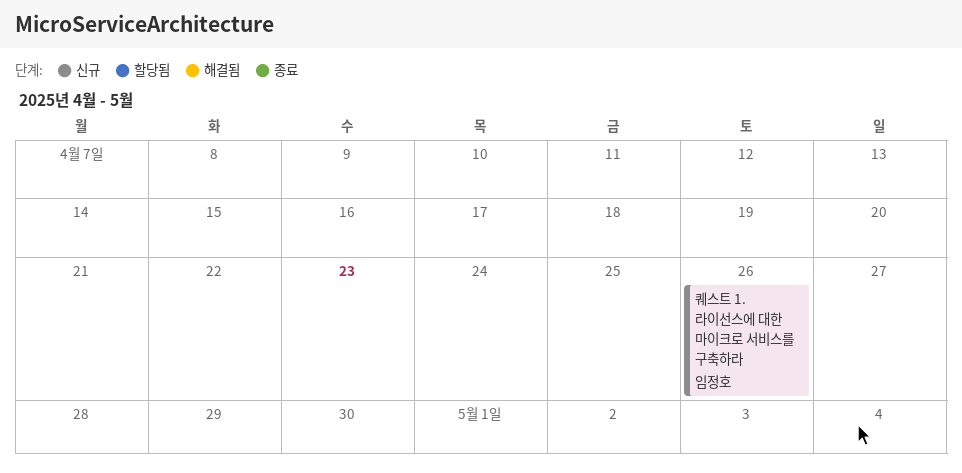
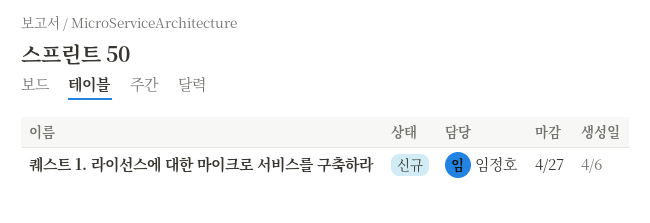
퀘스트 1. 라이선스에 대한 마이크로 서비스를 구축하라, due: Apr 26 -> Apr 27

